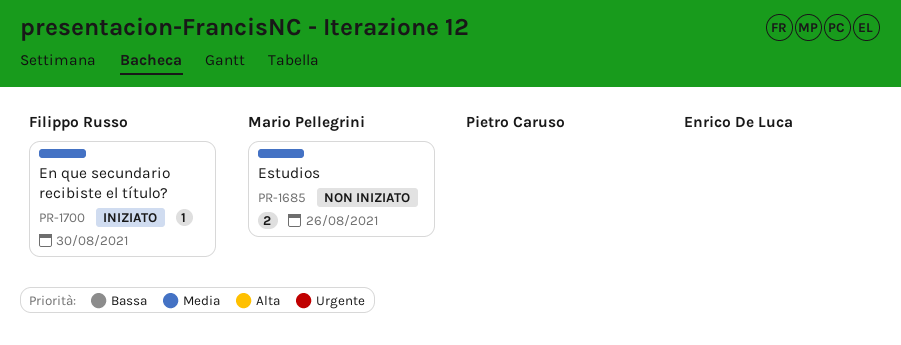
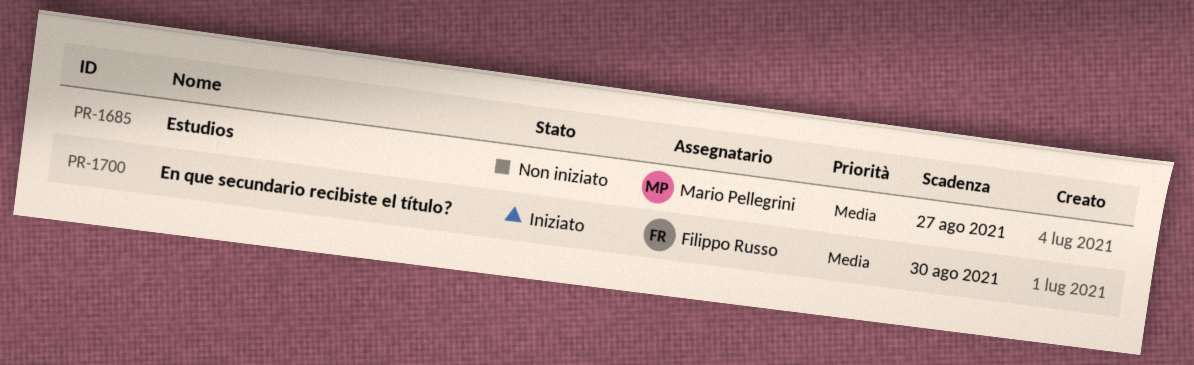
PR-1685, due: Aug 26 -> Aug 27

